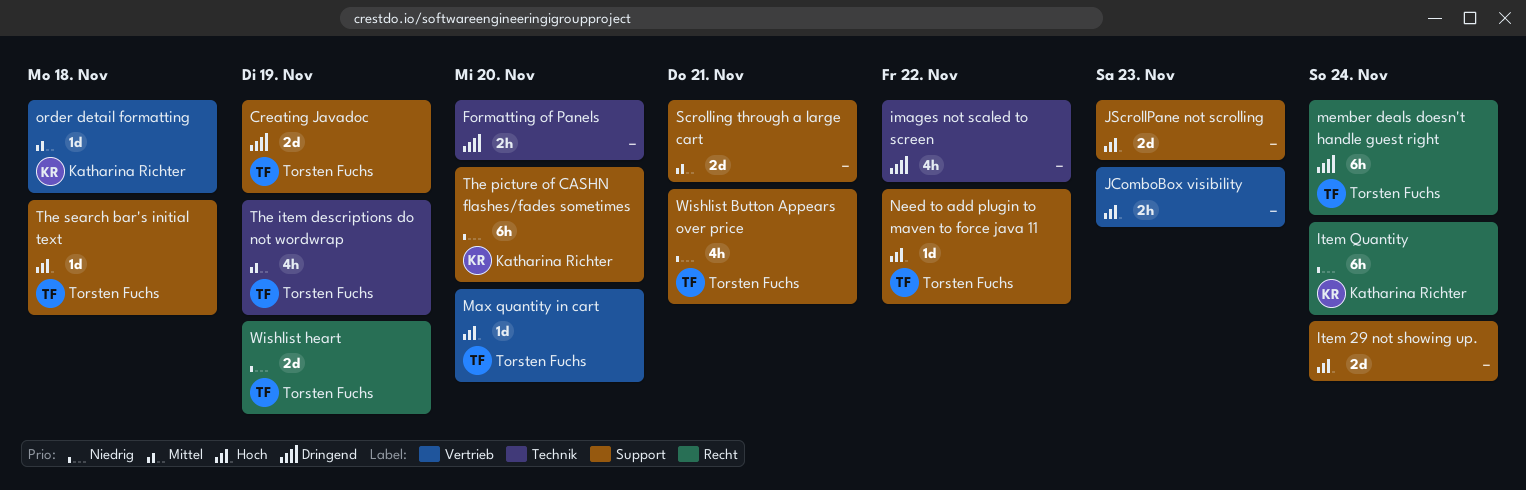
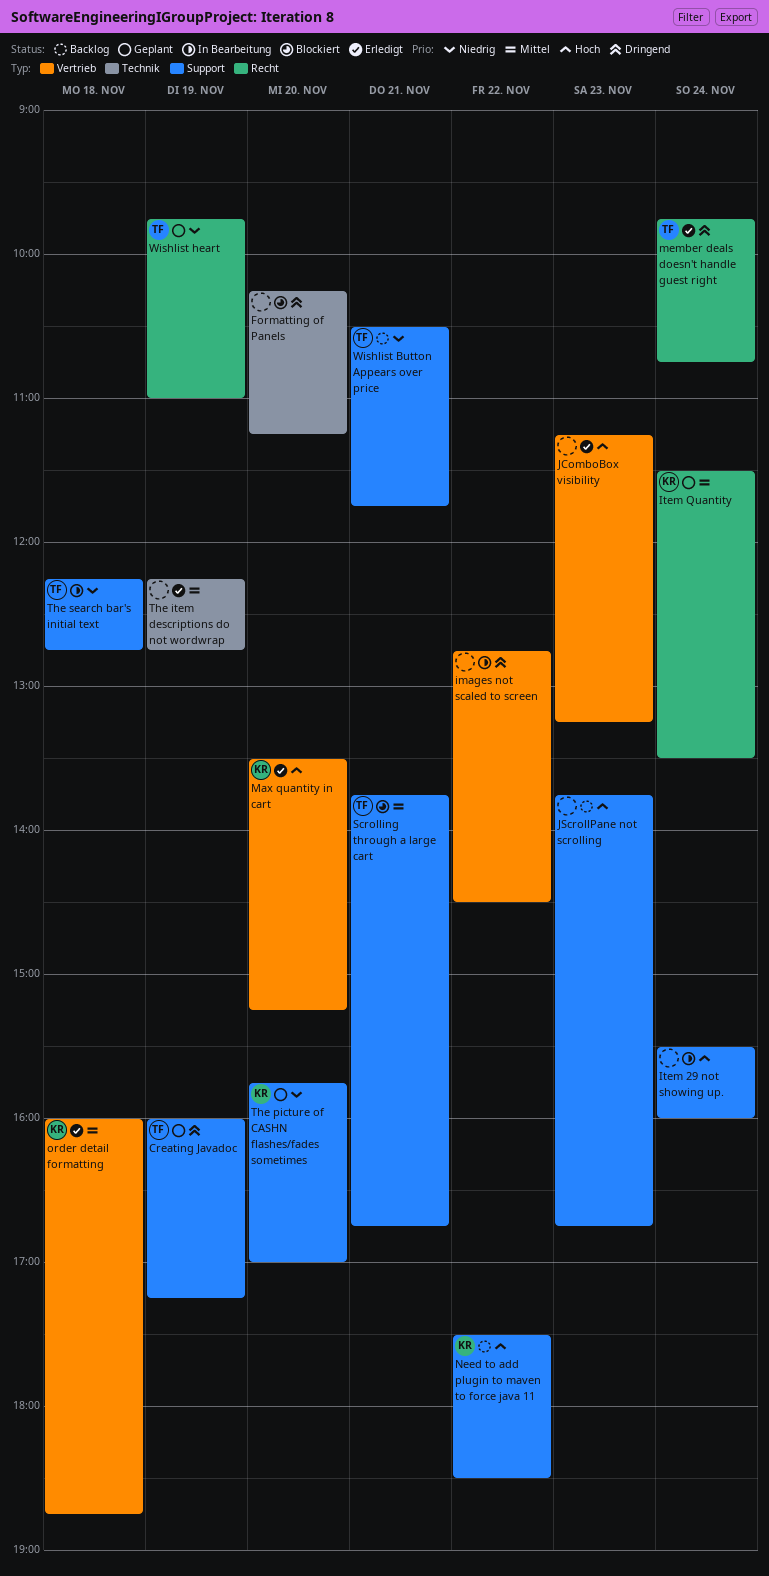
images not scaled to screen, label: Technik -> Vertrieb
Item Quantity, priority: Niedrig -> Mittel
Max quantity in cart, owner: Torsten Fuchs -> Katharina Richter
Need to add plugin to maven to force java 11, owner: Torsten Fuchs -> Katharina Richter
Scrolling through a large cart, owner: none -> Torsten Fuchs
The item descriptions do not wordwrap, owner: Torsten Fuchs -> none
The search bar's initial text, priority: Hoch -> Niedrig

